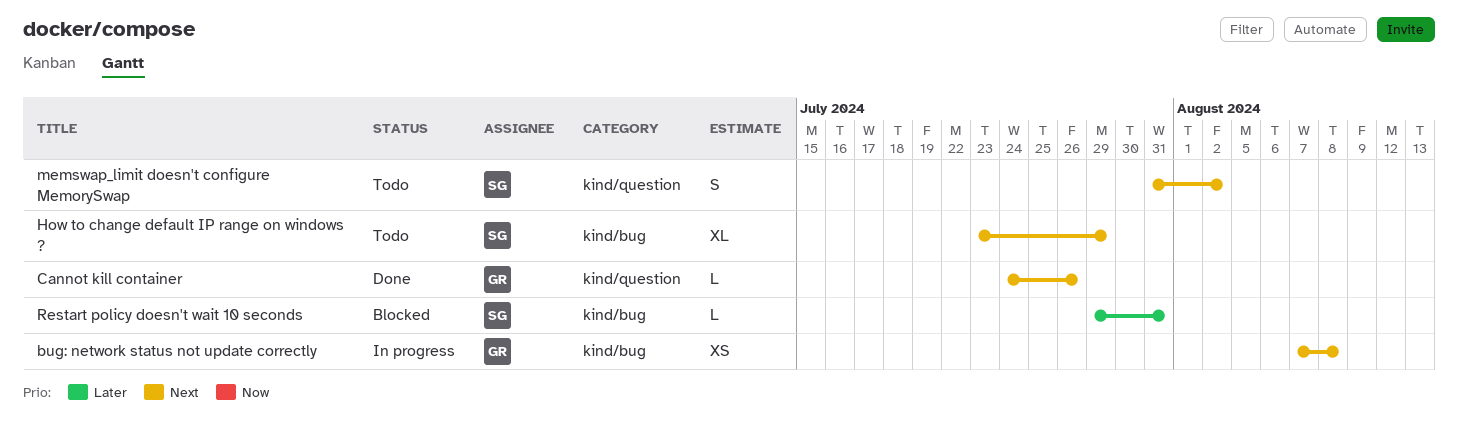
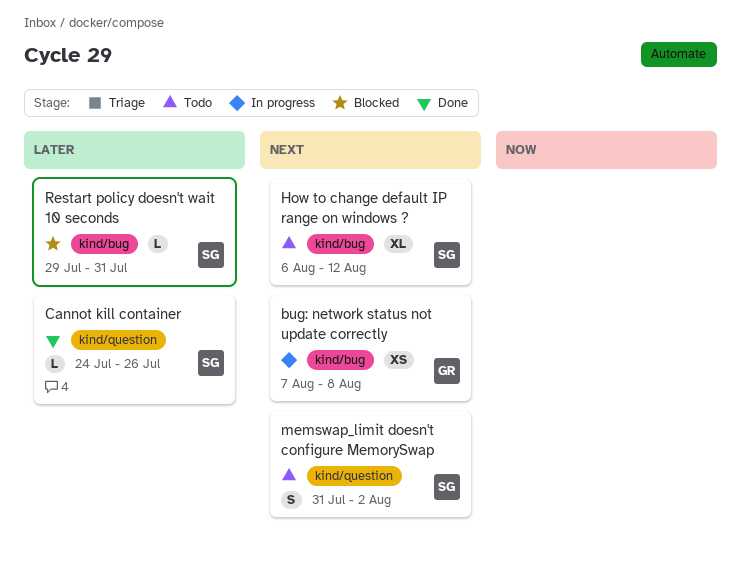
Cannot kill container, owner: GR -> SG
Cannot kill container, priority: Next -> Later
How to change default IP range on windows ?, start: Jul 23 -> Aug 6
How to change default IP range on windows ?, due: Jul 29 -> Aug 12

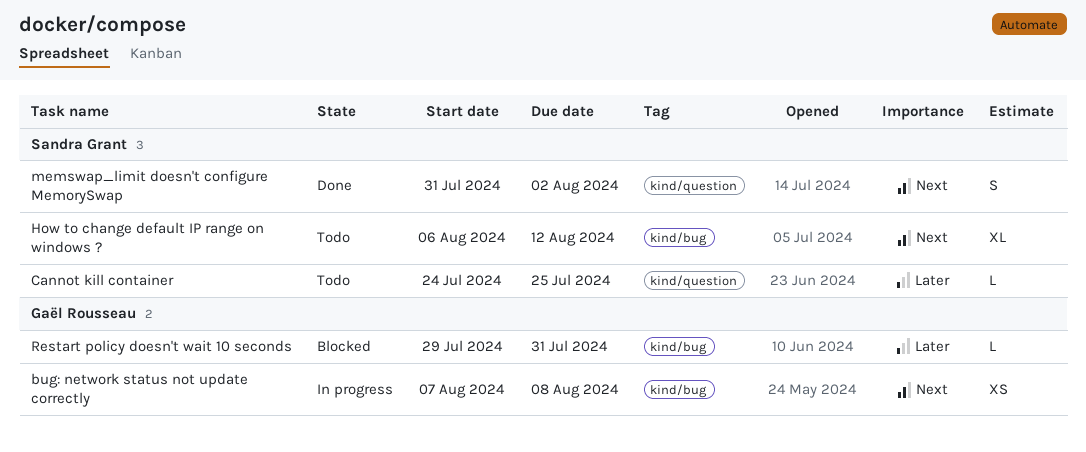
Cannot kill container, status: Done -> Todo
Cannot kill container, due: Jul 26 -> Jul 25
memswap_limit doesn't configure MemorySwap, status: Todo -> Done
Restart policy doesn't wait 10 seconds, owner: Sandra Grant -> Gaël Rousseau

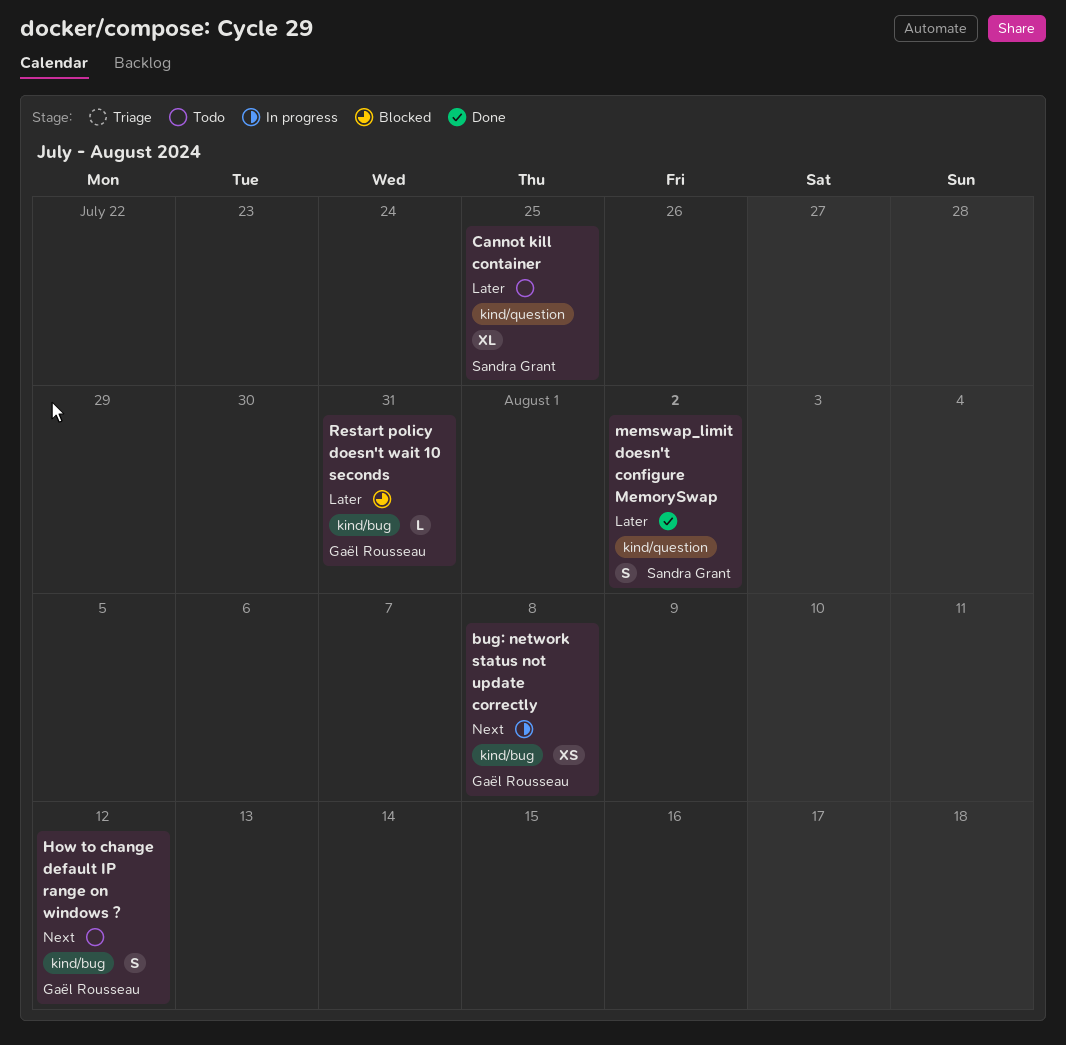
Cannot kill container, estimate: L -> XL
How to change default IP range on windows ?, owner: Sandra Grant -> Gaël Rousseau
How to change default IP range on windows ?, estimate: XL -> S
memswap_limit doesn't configure MemorySwap, priority: Next -> Later

